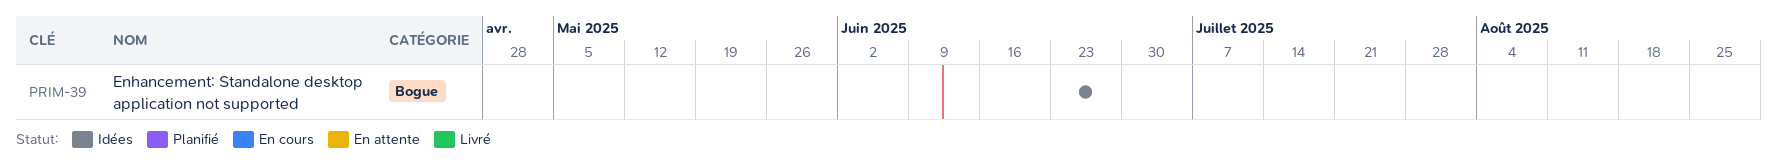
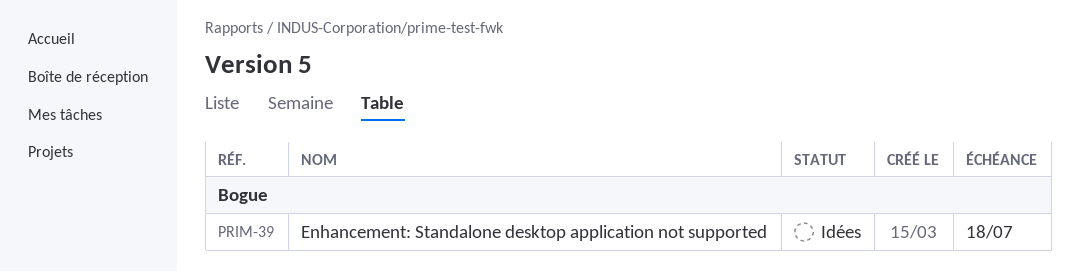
PRIM-39, due: Jun 27 -> Jul 18

